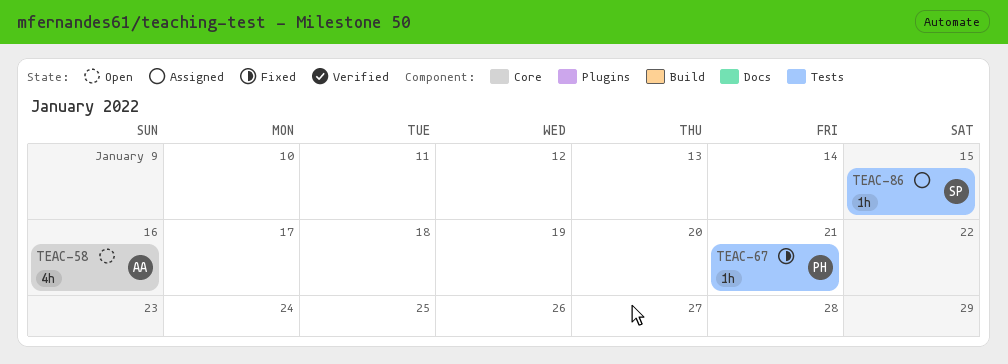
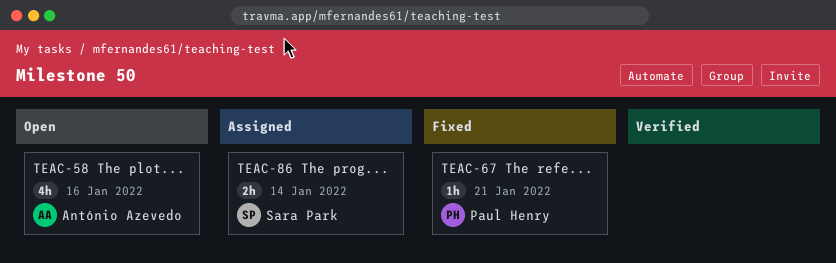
TEAC-86, estimate: 1h -> 2h
TEAC-86, due: Jan 15 -> Jan 14

